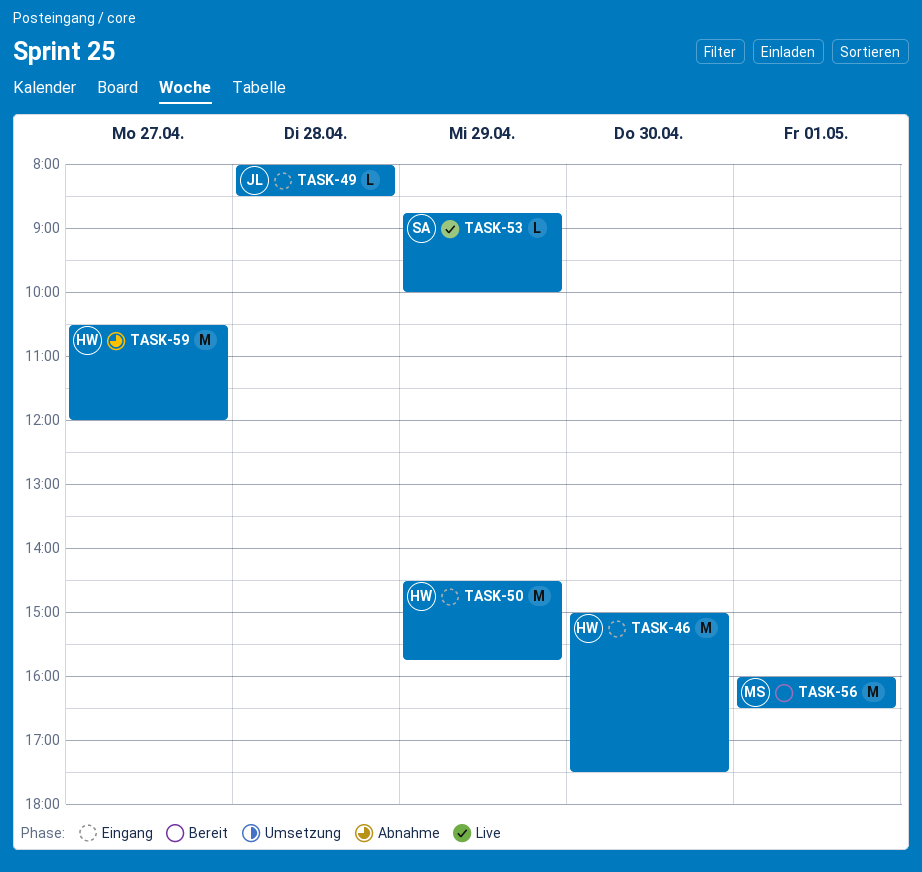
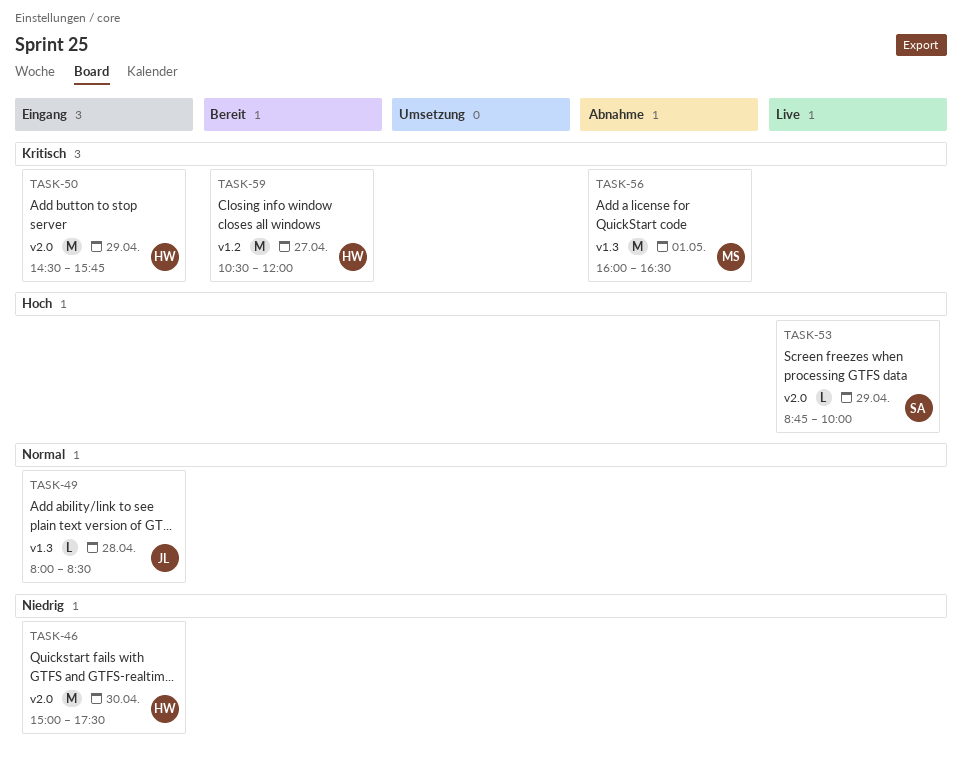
TASK-56, status: Bereit -> Abnahme
TASK-59, status: Abnahme -> Bereit

